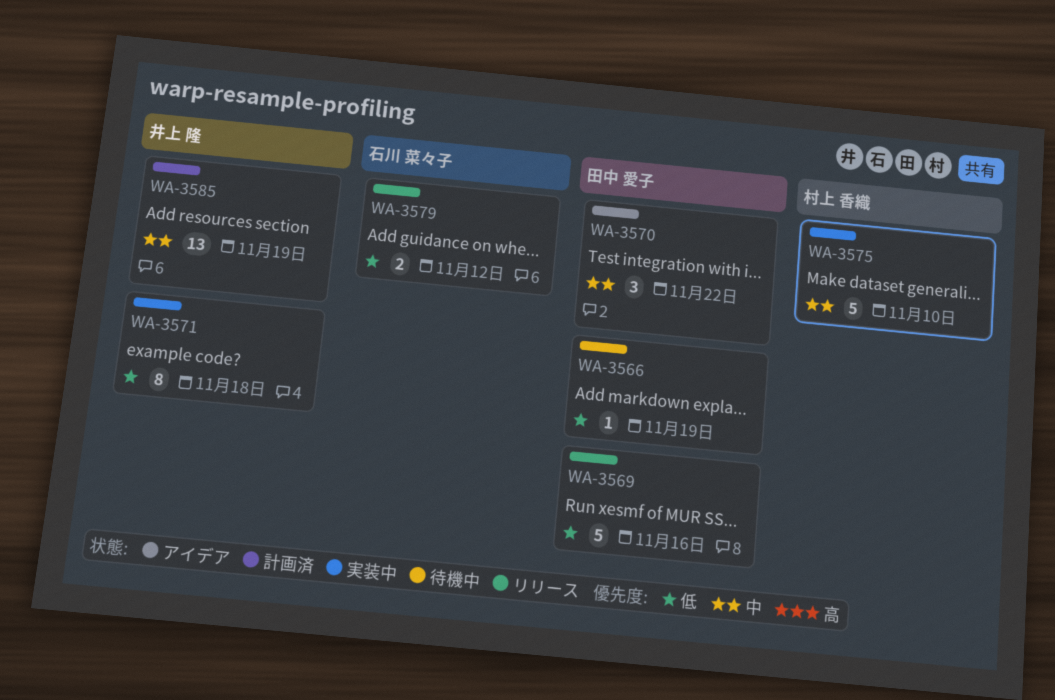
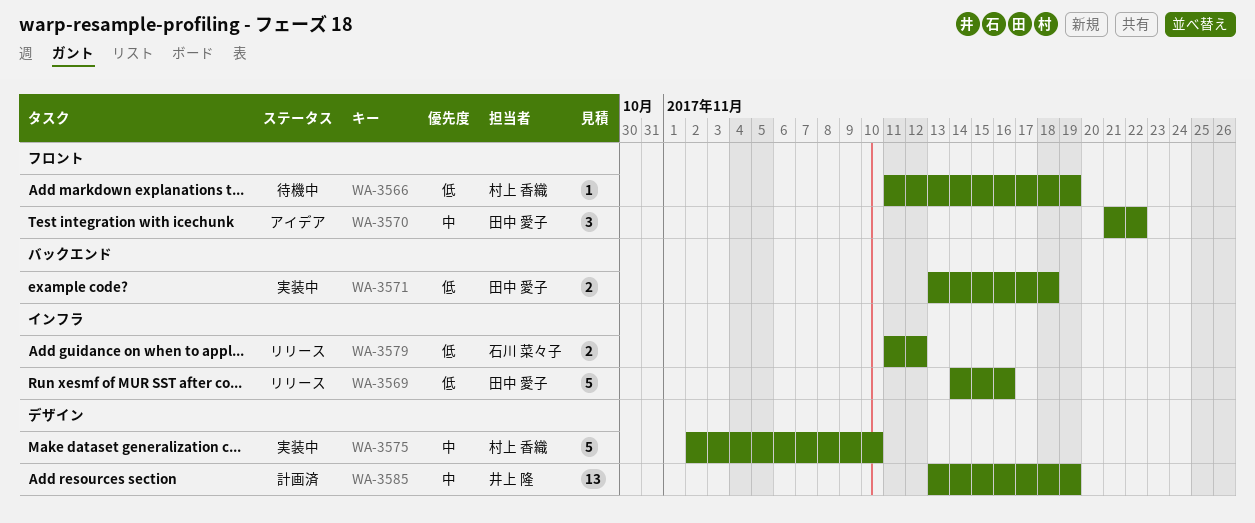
WA-3566, owner: 田中 愛子 -> 村上 香織
WA-3571, owner: 井上 隆 -> 田中 愛子
WA-3571, estimate: 8 -> 2

